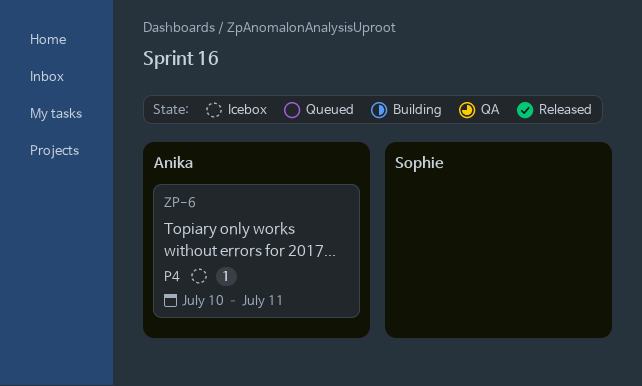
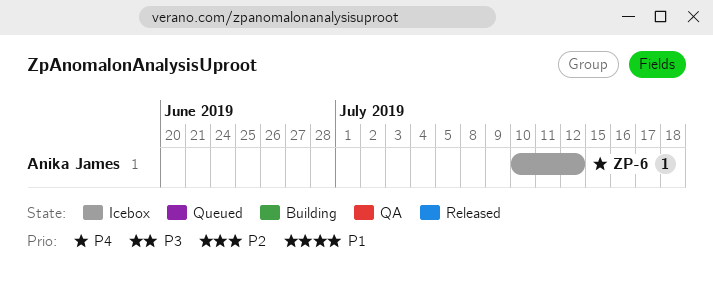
ZP-6, due: Jul 11 -> Jul 12

